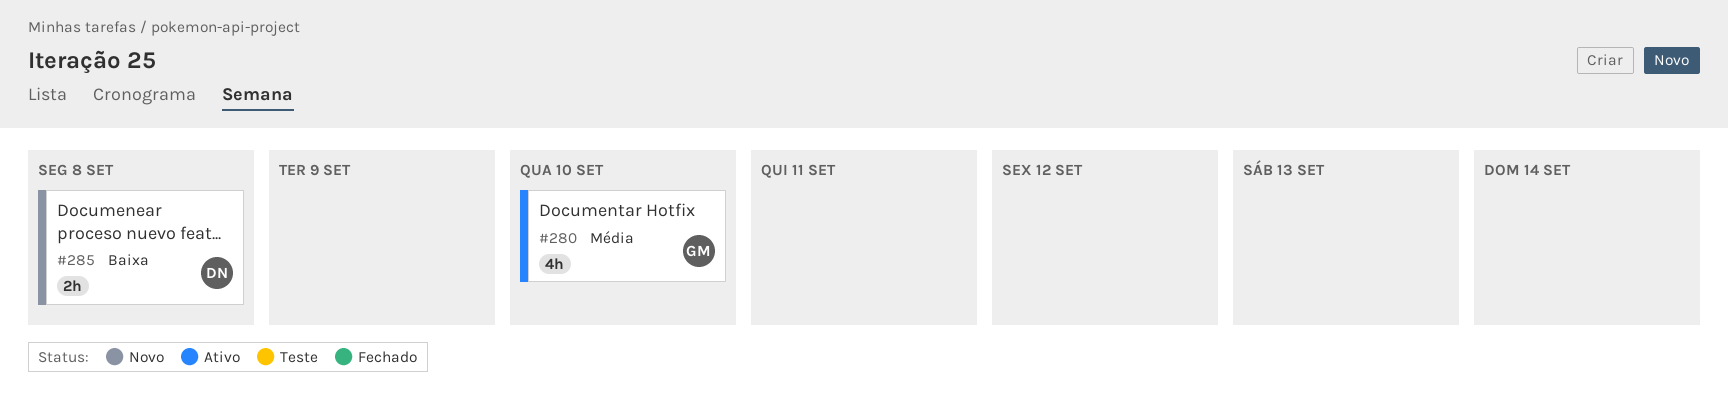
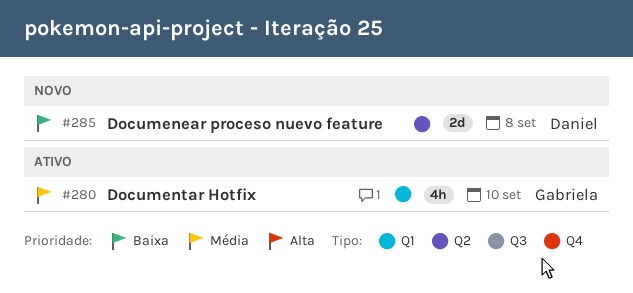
#285, estimate: 2h -> 2d

